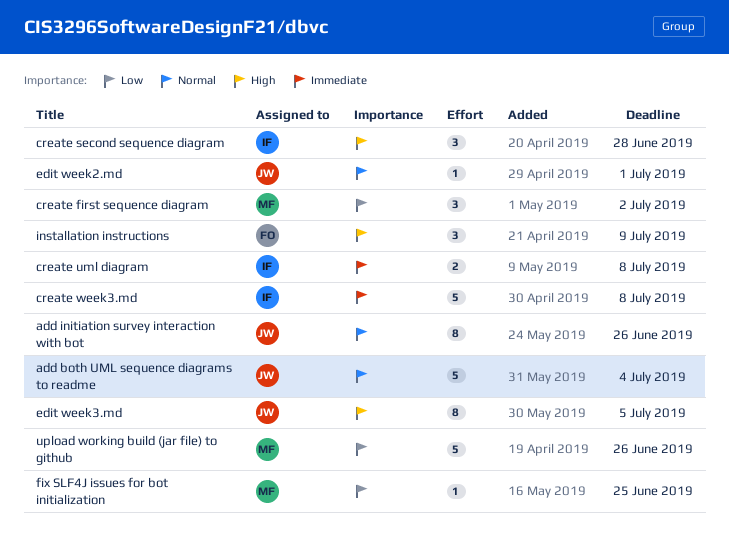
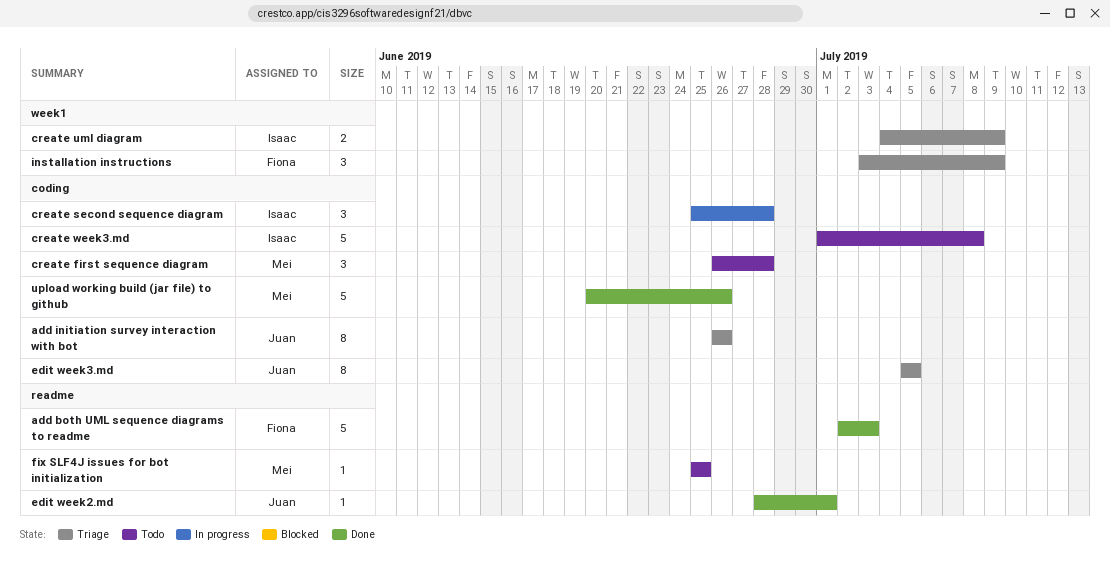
add both UML sequence diagrams to readme, owner: Juan -> Fiona
add both UML sequence diagrams to readme, due: Jul 4 -> Jul 3
create first sequence diagram, due: Jul 2 -> Jun 28
create uml diagram, due: Jul 8 -> Jul 9

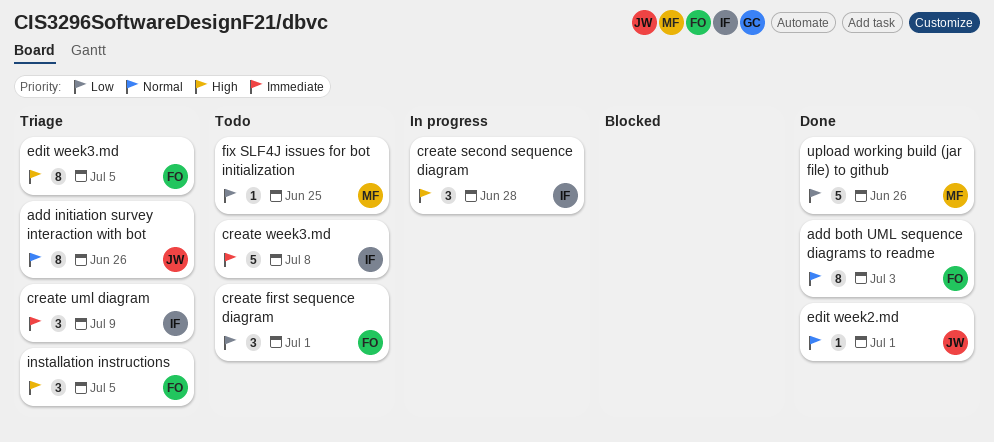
add both UML sequence diagrams to readme, estimate: 5 -> 8
create first sequence diagram, owner: Mei -> Fiona
create first sequence diagram, due: Jun 28 -> Jul 1
create uml diagram, estimate: 2 -> 3
edit week3.md, owner: Juan -> Fiona
installation instructions, due: Jul 9 -> Jul 5

